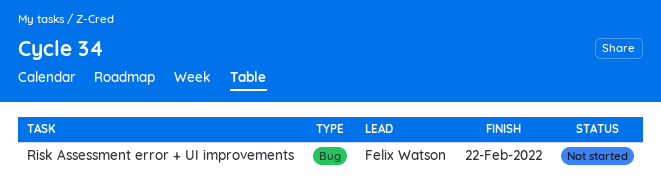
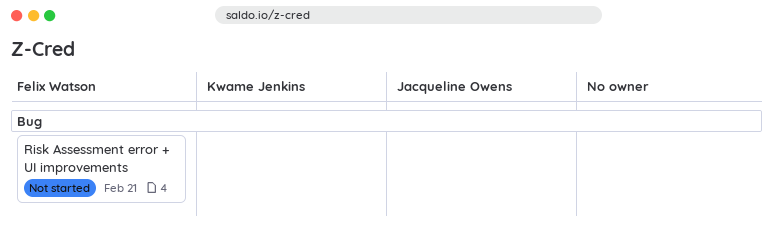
Risk Assessment error + UI improvements, due: Feb 22 -> Feb 21

